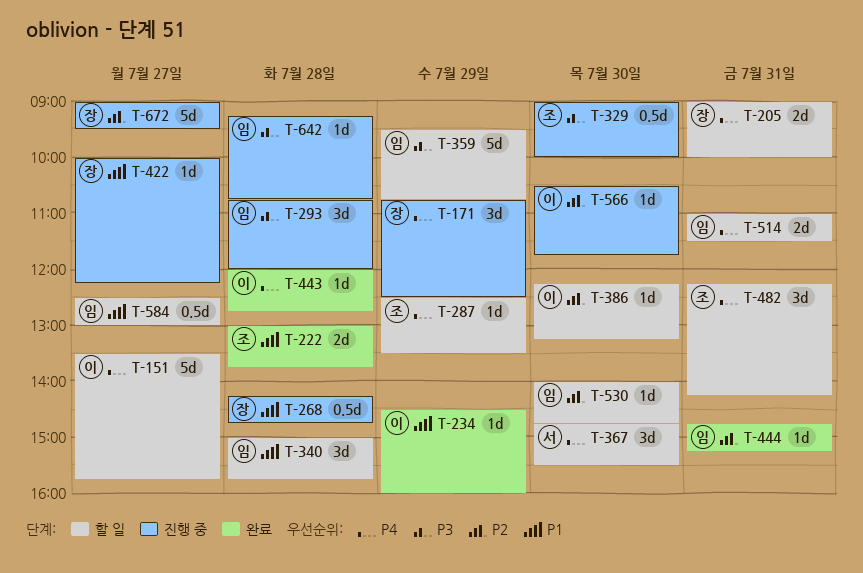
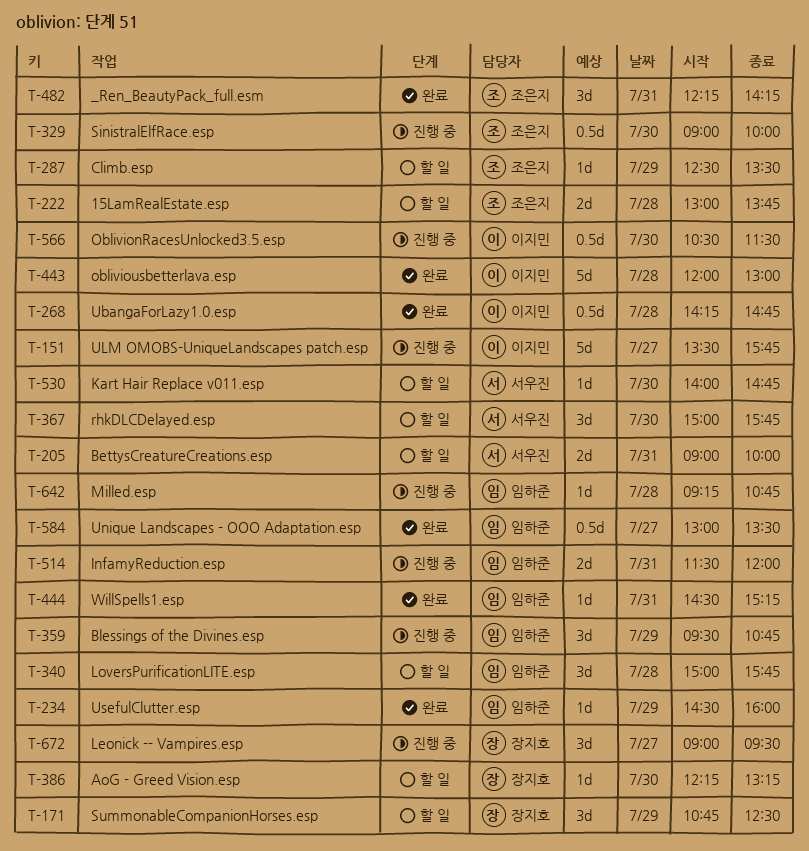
T-151, status: 할 일 -> 진행 중
T-171, status: 진행 중 -> 할 일
T-205, owner: 장지호 -> 서우진
T-222, status: 완료 -> 할 일
T-234, owner: 이지민 -> 임하준
T-268, status: 진행 중 -> 완료
T-268, owner: 장지호 -> 이지민
T-293: present -> none
T-359, status: 할 일 -> 진행 중
T-359, estimate: 5d -> 3d
T-367, begins: 14:45 -> 15:00
T-367, ends: 15:30 -> 15:45
T-386, owner: 이지민 -> 장지호
T-422: present -> none
T-443, estimate: 1d -> 5d
T-443, ends: 12:45 -> 13:00
T-444, begins: 14:45 -> 14:30
T-482, status: 할 일 -> 완료
T-514, status: 할 일 -> 진행 중
T-514, begins: 11:00 -> 11:30
T-514, ends: 11:30 -> 12:00
T-530, owner: 임하준 -> 서우진
T-566, estimate: 1d -> 0.5d
T-566, ends: 11:45 -> 11:30
T-584, status: 할 일 -> 완료
T-584, begins: 12:30 -> 13:00
T-584, ends: 13:00 -> 13:30
T-672, estimate: 5d -> 3d

